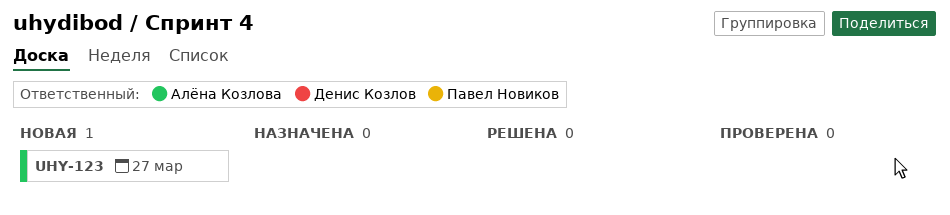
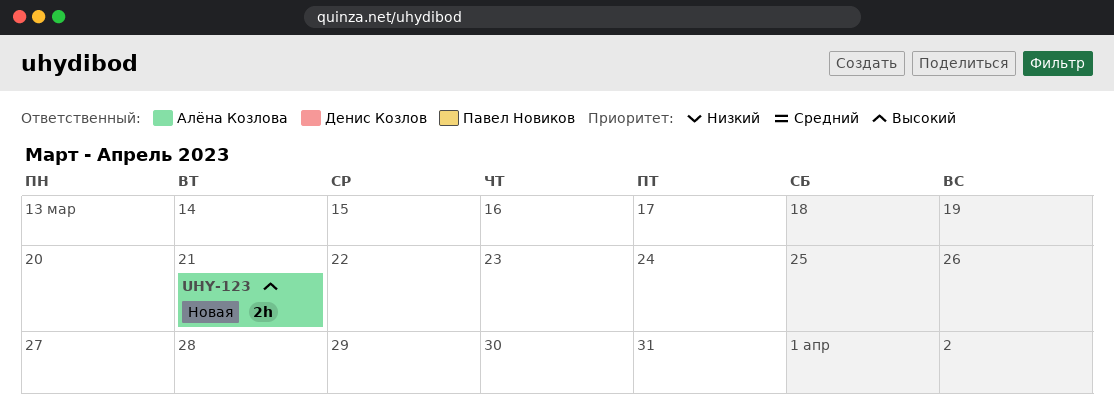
UHY-123, due: Mar 27 -> Mar 21

